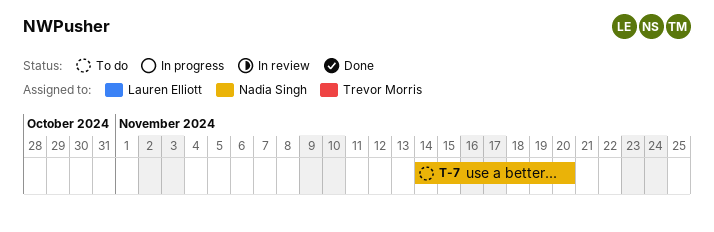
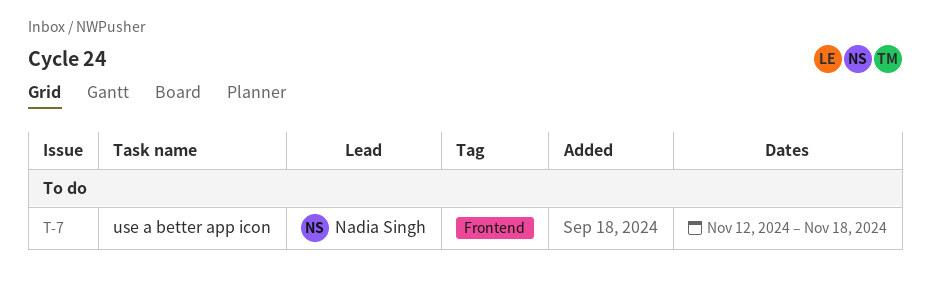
T-7, start: Nov 14 -> Nov 12
T-7, due: Nov 20 -> Nov 18

